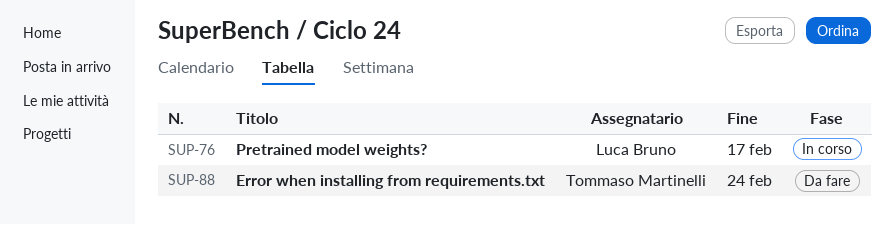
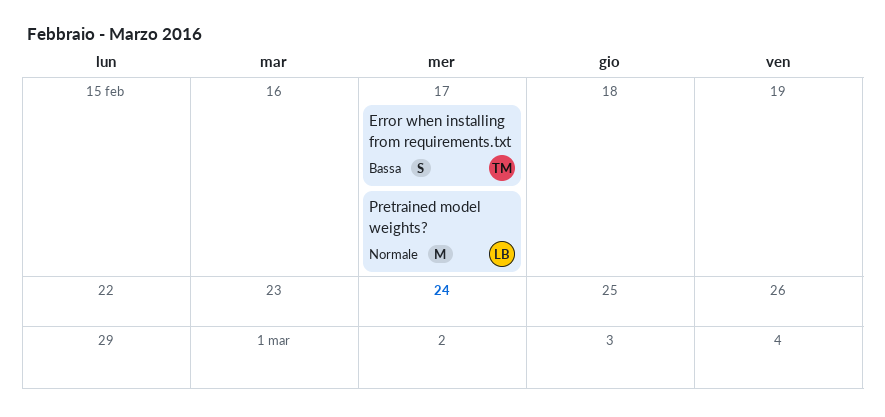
Error when installing from requirements.txt, due: Feb 24 -> Feb 17

